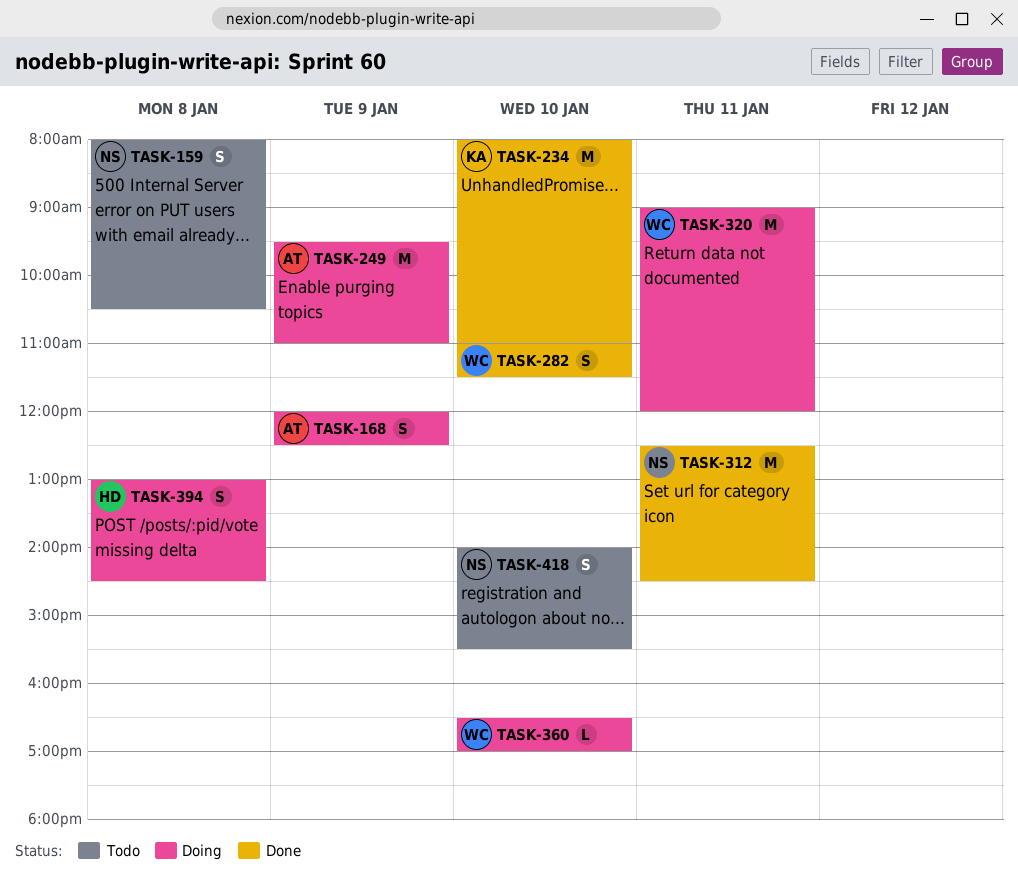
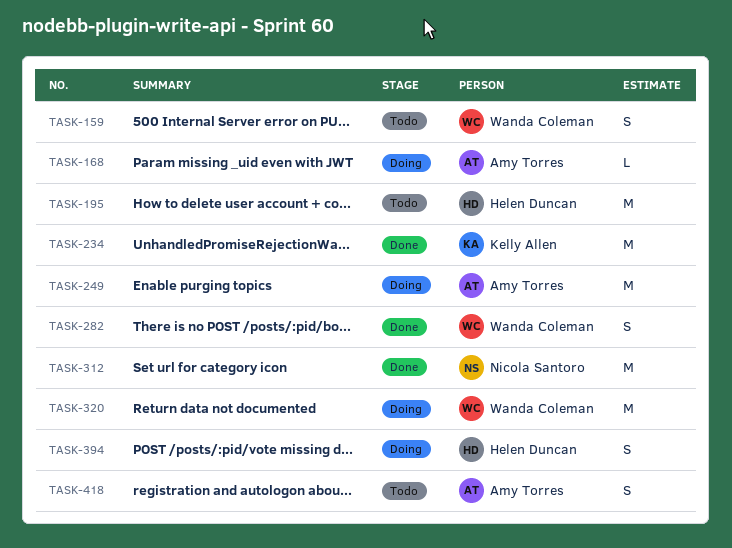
TASK-159, owner: Nicola Santoro -> Wanda Coleman
TASK-168, estimate: S -> L
TASK-195: none -> present
TASK-360: present -> none
TASK-418, owner: Nicola Santoro -> Amy Torres

